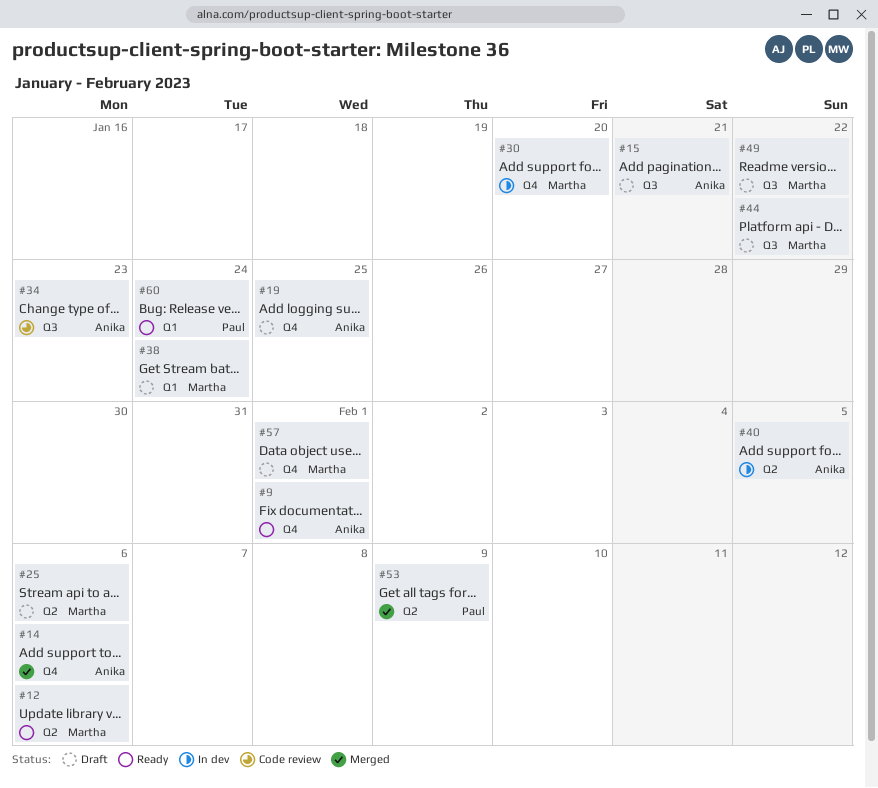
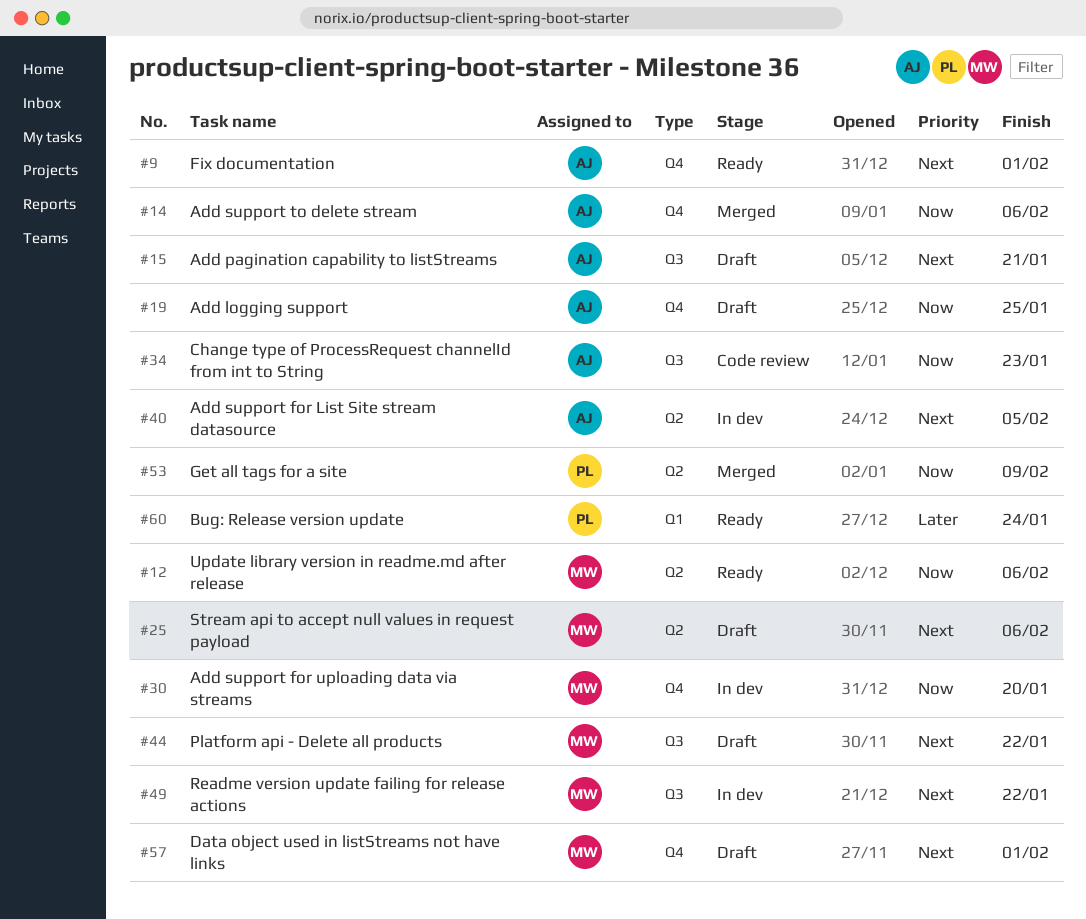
#38: present -> none
#49, status: Draft -> In dev

